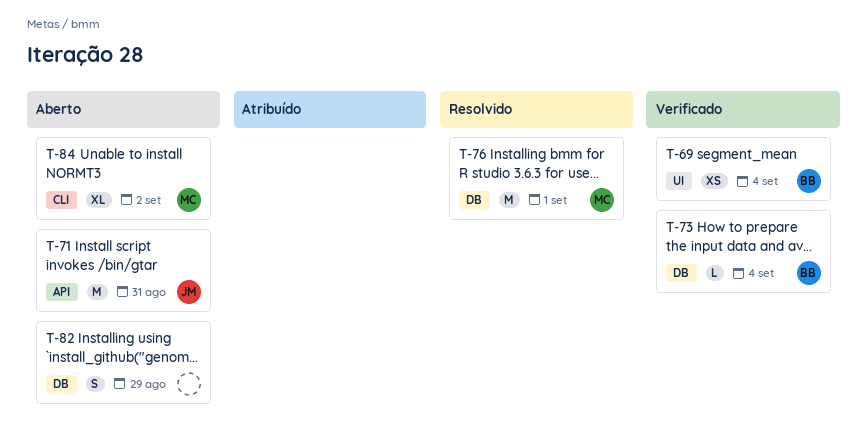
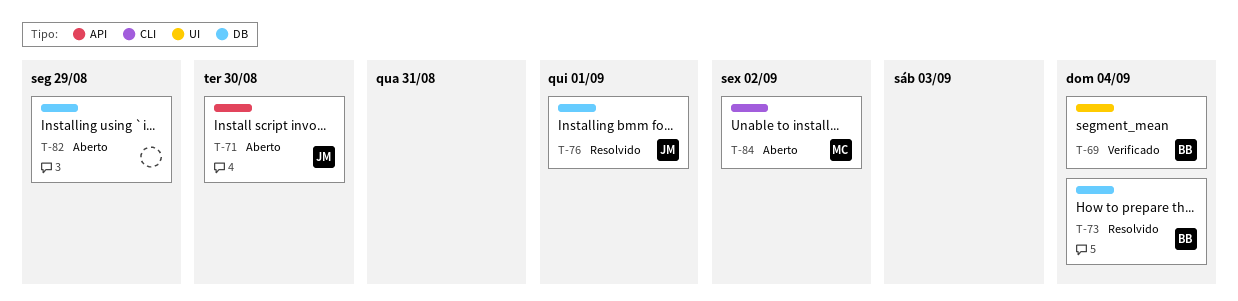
T-71, due: Aug 31 -> Aug 30
T-73, status: Verificado -> Resolvido
T-76, owner: MC -> JM

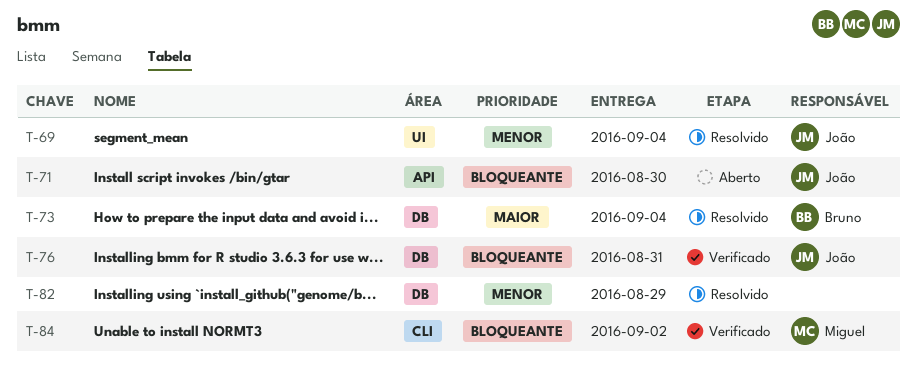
T-69, status: Verificado -> Resolvido
T-69, owner: Bruno -> João
T-76, status: Resolvido -> Verificado
T-76, due: Sep 1 -> Aug 31
T-82, status: Aberto -> Resolvido
T-84, status: Aberto -> Verificado

